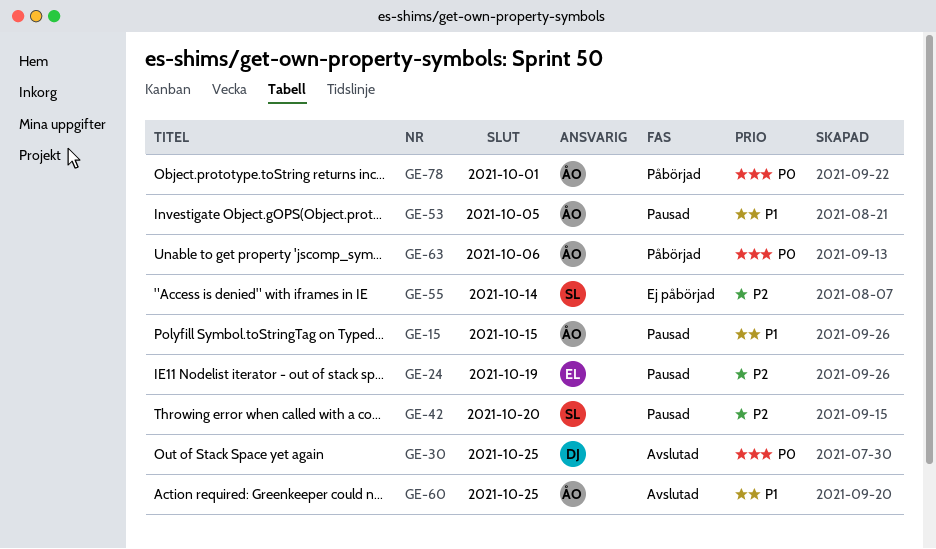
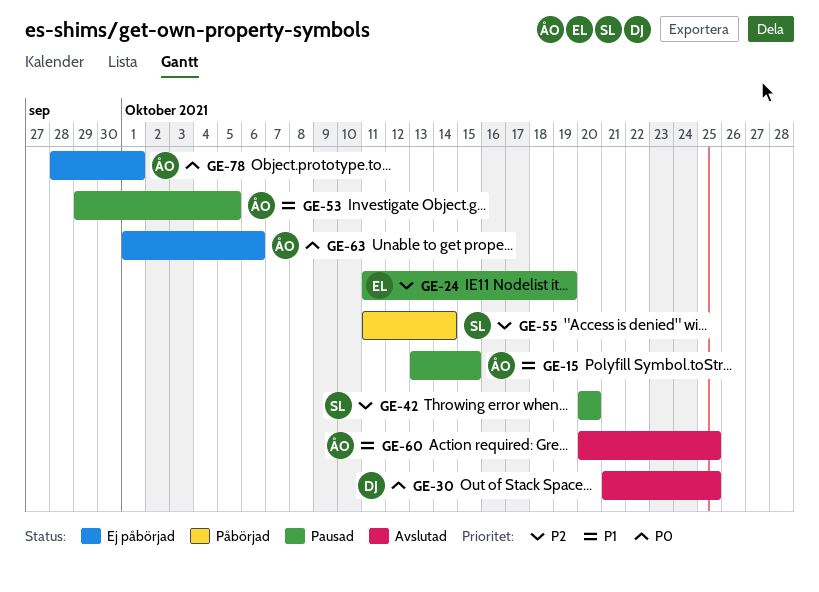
GE-55, status: Ej påbörjad -> Påbörjad
GE-63, status: Påbörjad -> Ej påbörjad
GE-78, status: Påbörjad -> Ej påbörjad

